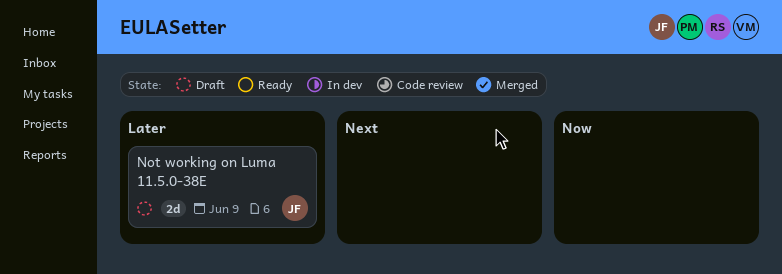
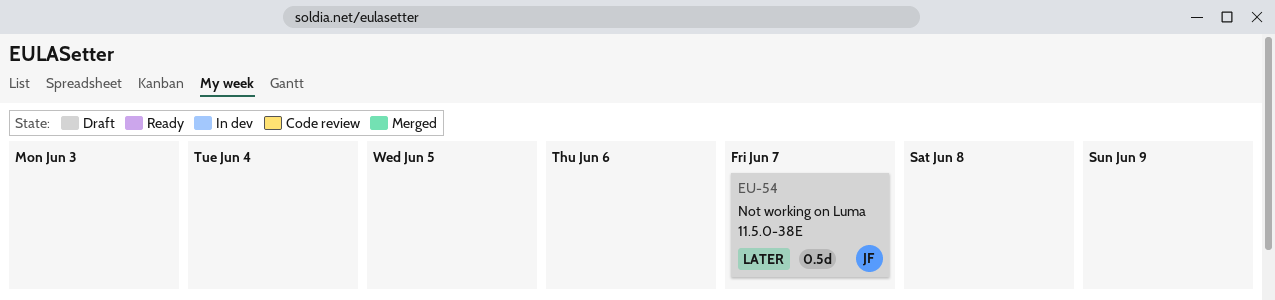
Not working on Luma 11.5.0-38E, estimate: 2d -> 0.5d
Not working on Luma 11.5.0-38E, due: Jun 9 -> Jun 7

